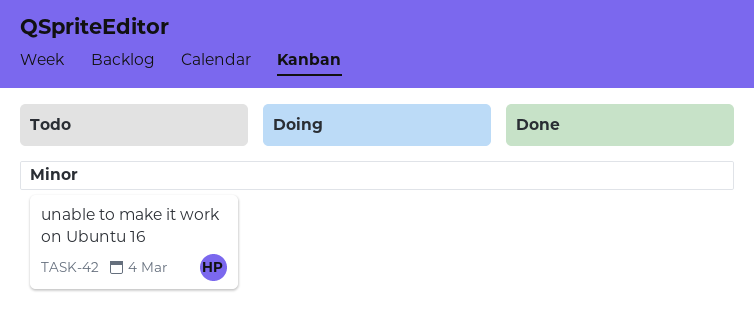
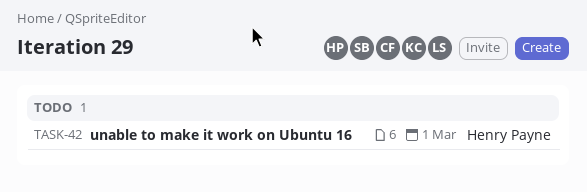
TASK-42, due: Mar 4 -> Mar 1

